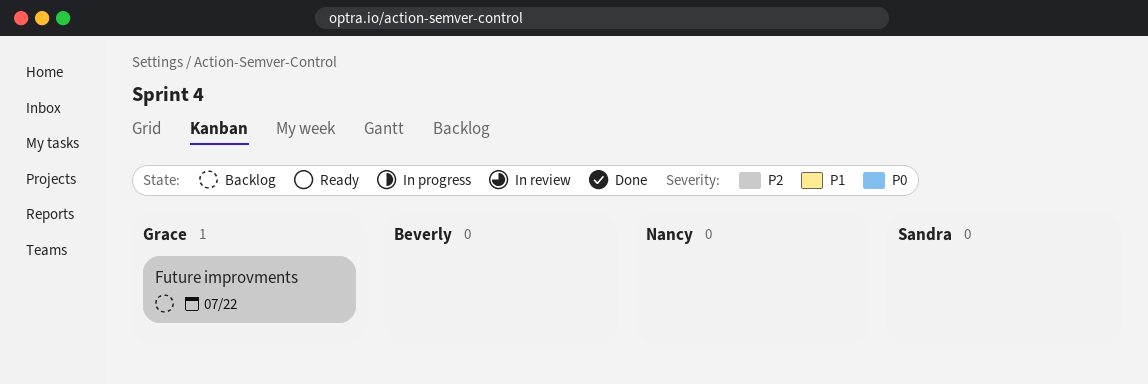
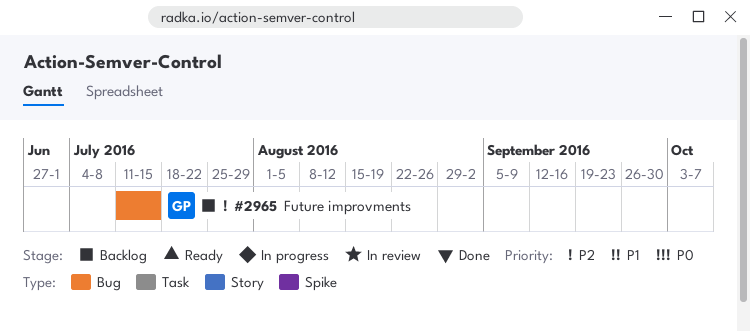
Future improvments, due: Jul 22 -> Jul 15

